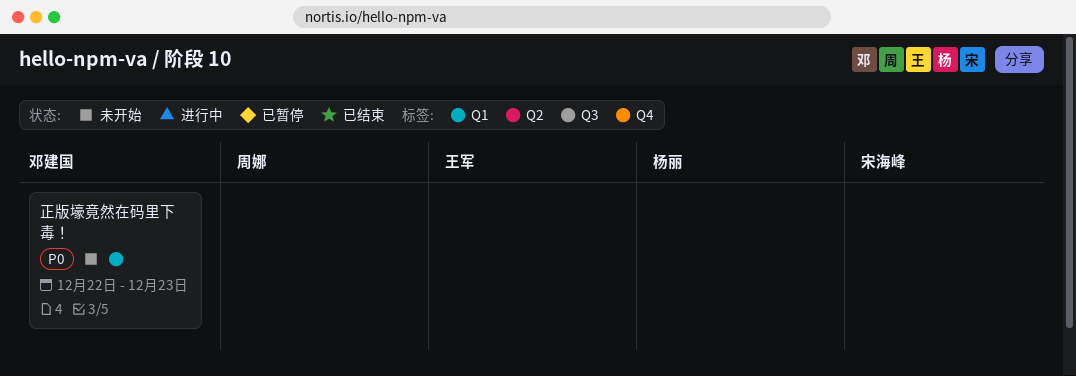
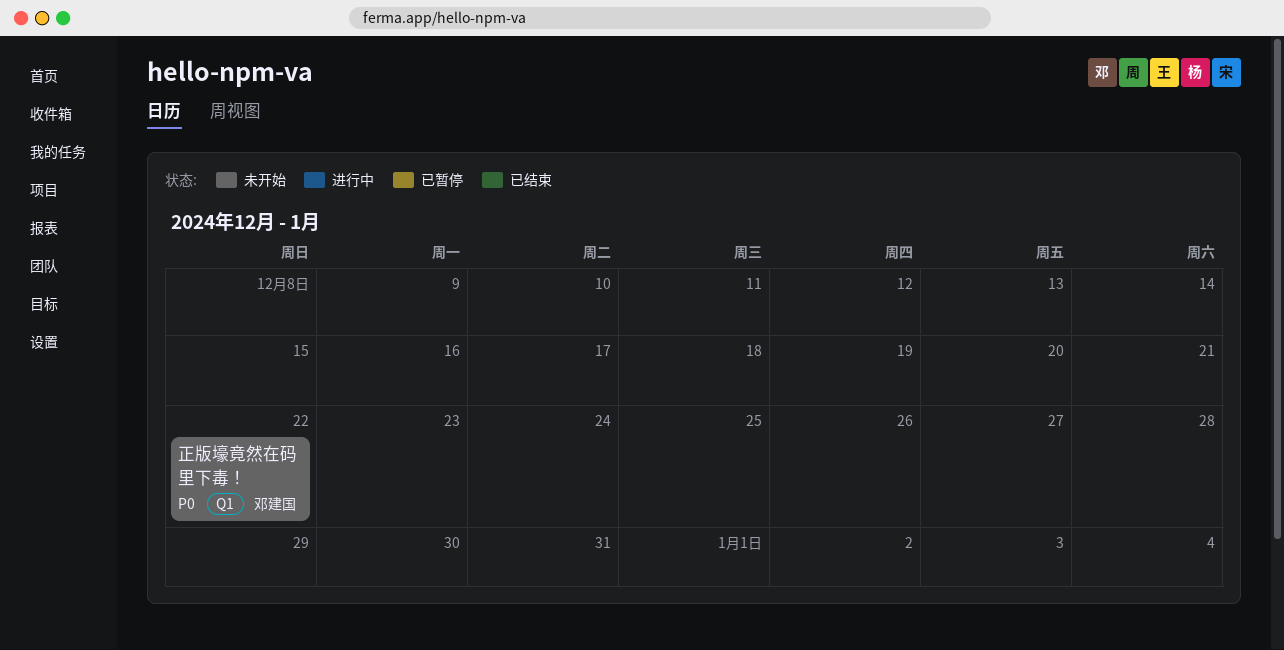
正版壕竟然在码里下毒！, due: Dec 23 -> Dec 22

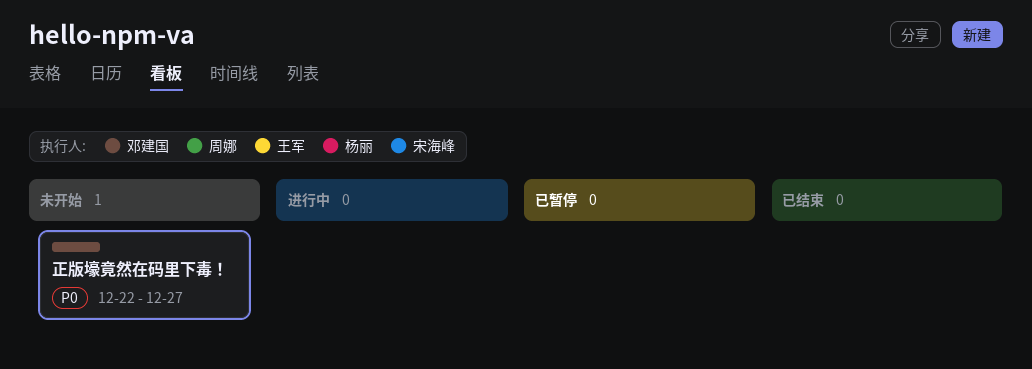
正版壕竟然在码里下毒！, due: Dec 22 -> Dec 27

